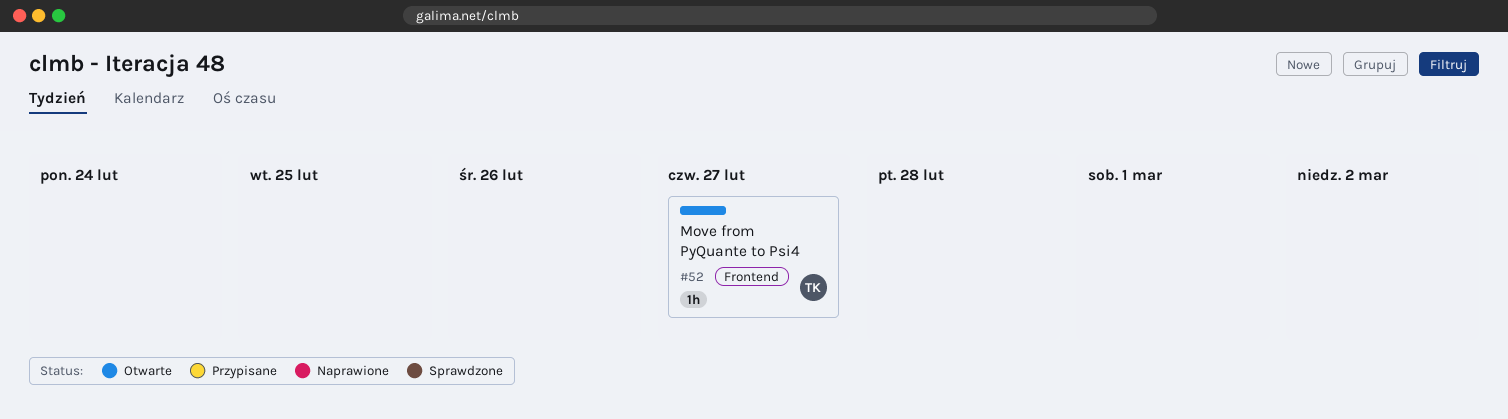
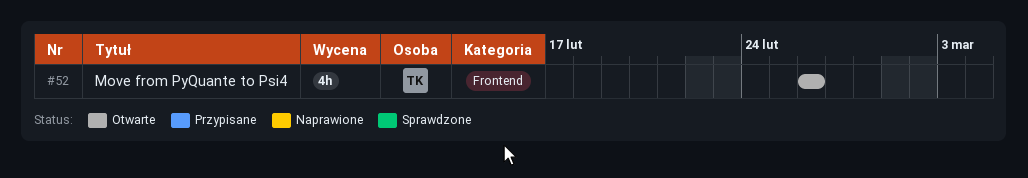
#52, estimate: 1h -> 4h
#52, due: Feb 27 -> Feb 26

